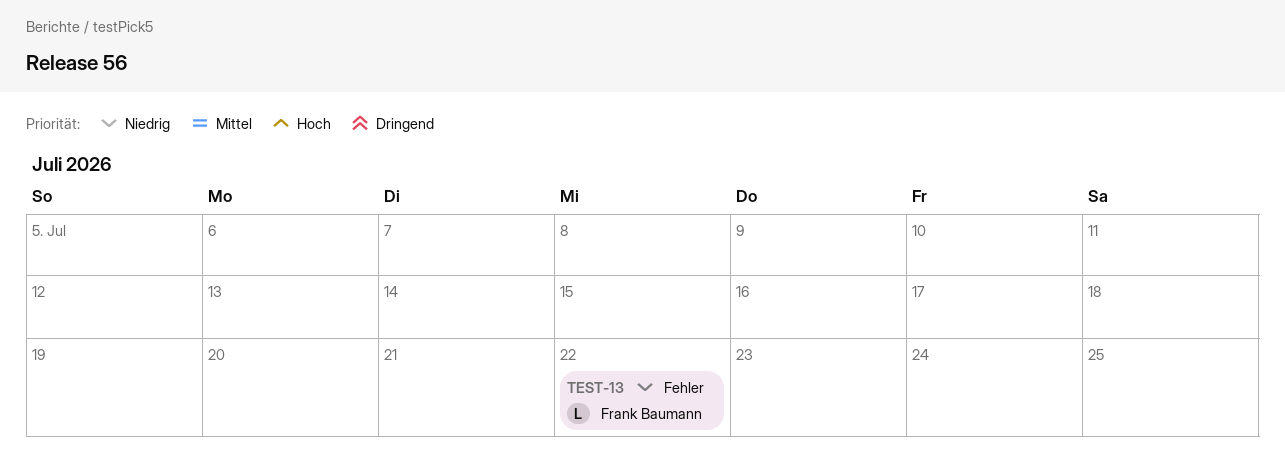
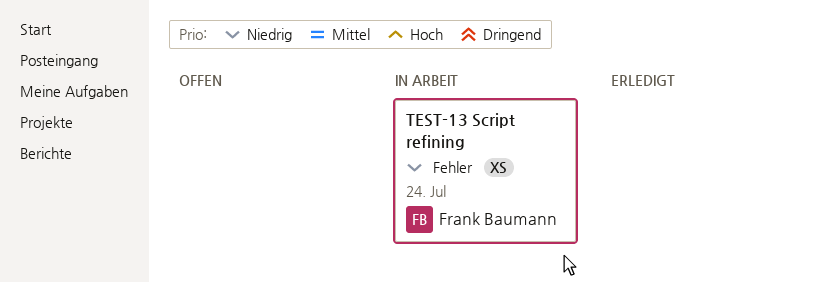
TEST-13, estimate: L -> XS
TEST-13, due: Jul 22 -> Jul 24

